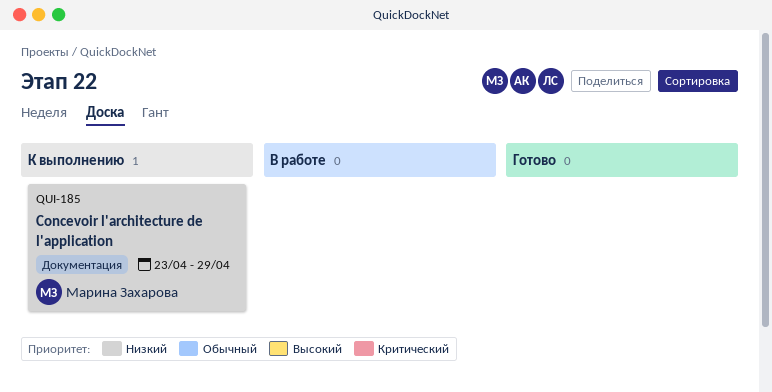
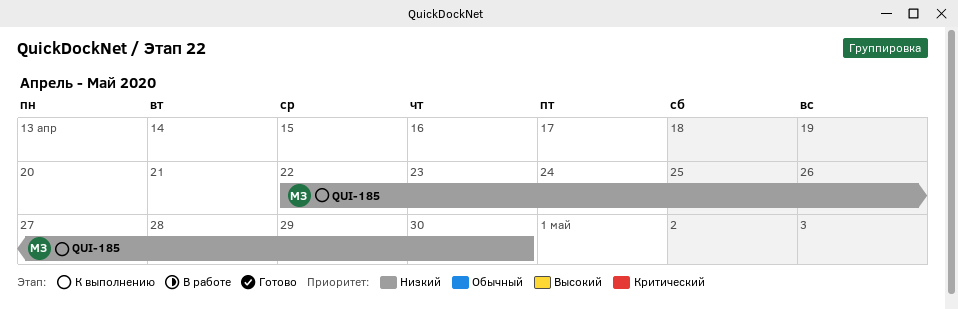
QUI-185, start: Apr 23 -> Apr 22
QUI-185, due: Apr 29 -> Apr 30

